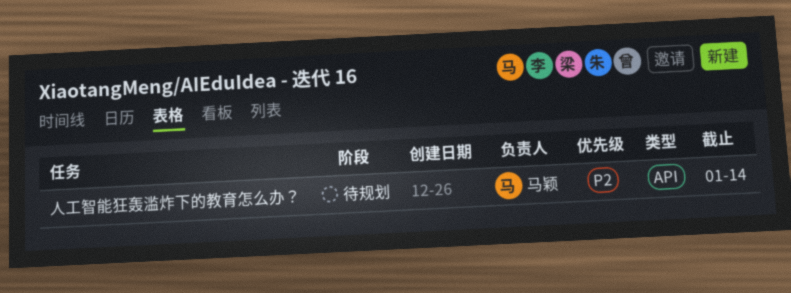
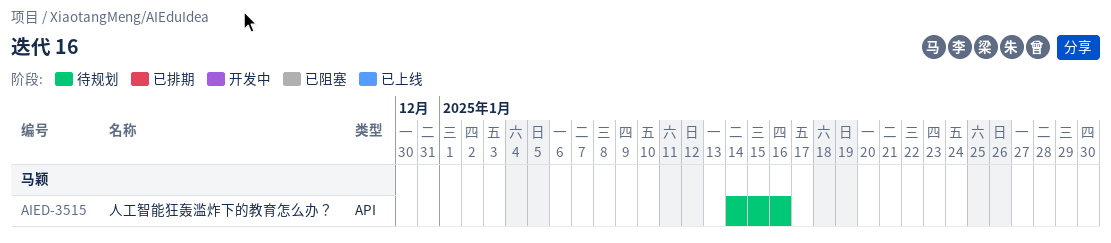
人工智能狂轰滥炸下的教育怎么办？, due: Jan 14 -> Jan 16

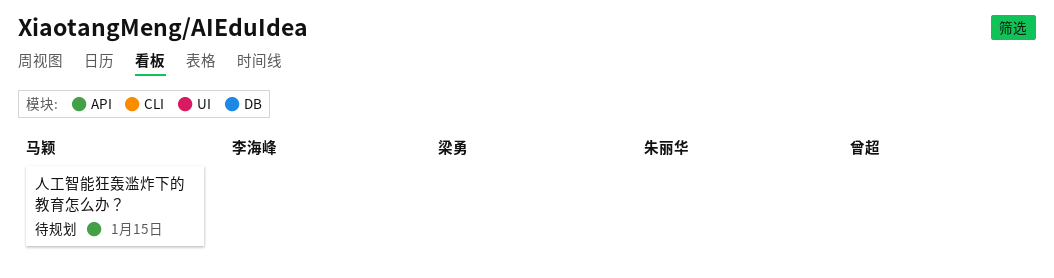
人工智能狂轰滥炸下的教育怎么办？, due: Jan 16 -> Jan 15

